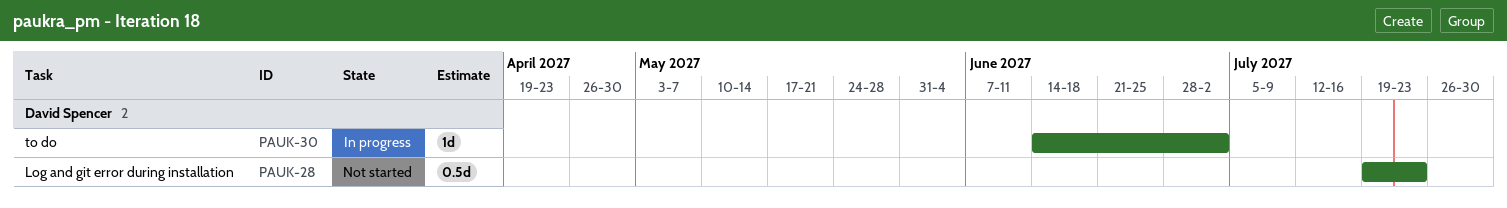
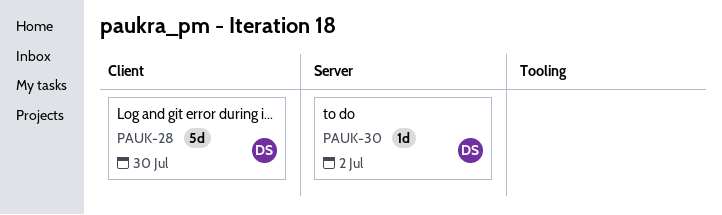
PAUK-28, estimate: 0.5d -> 5d
PAUK-28, due: Jul 23 -> Jul 30

